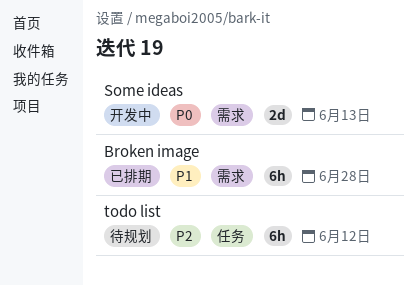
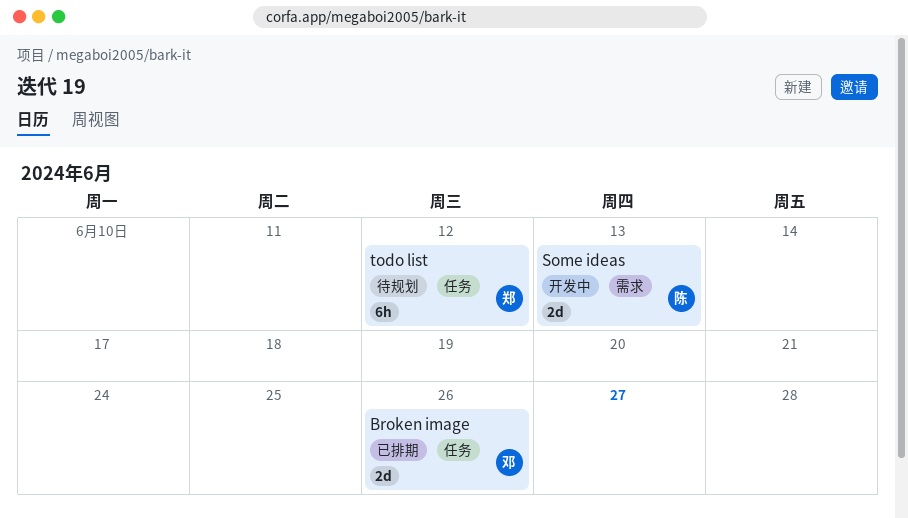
Broken image, label: 需求 -> 任务
Broken image, estimate: 6h -> 2d
Broken image, due: Jun 28 -> Jun 26

